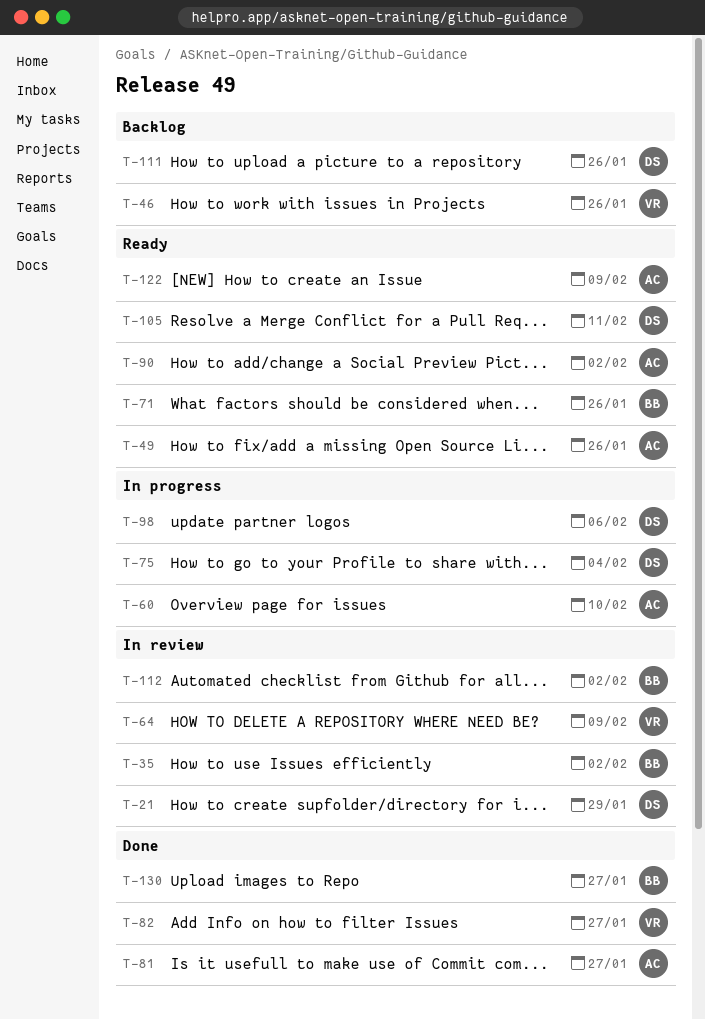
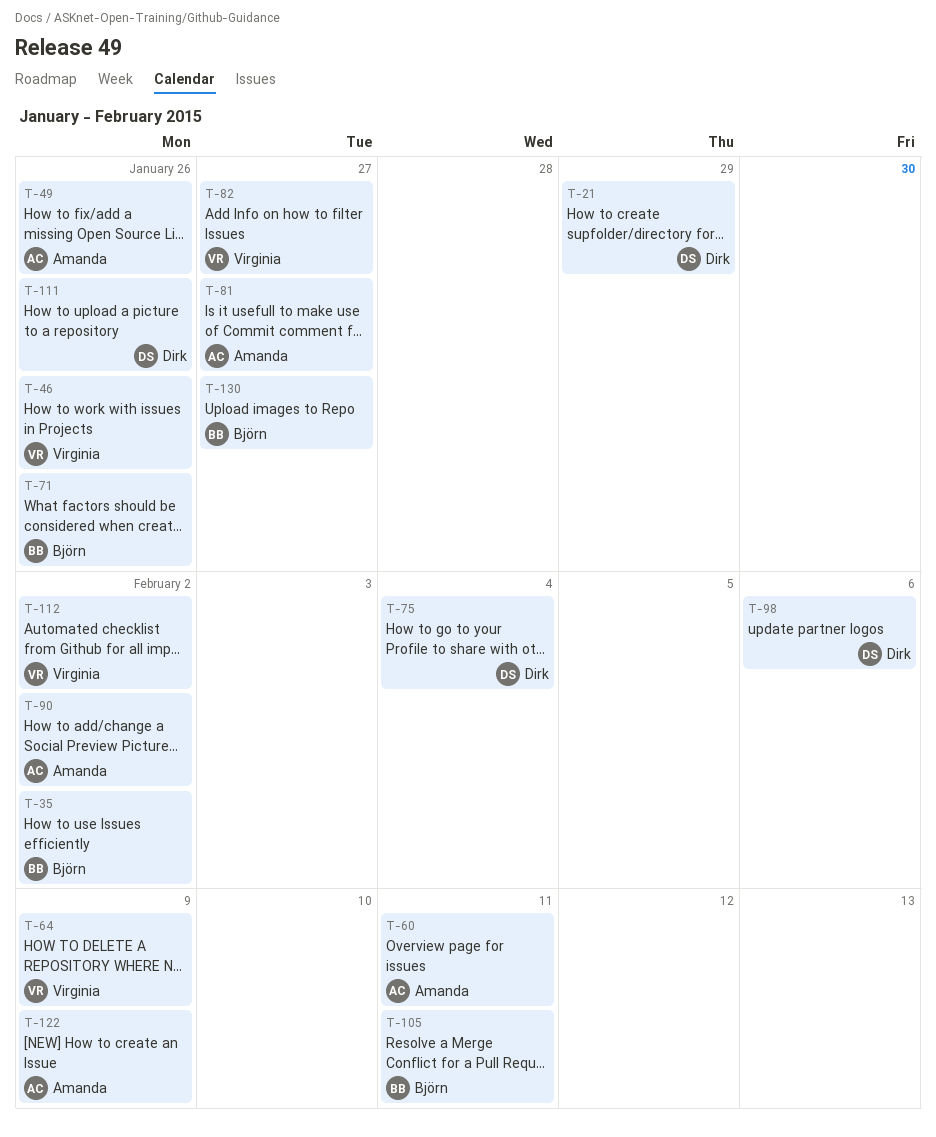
T-60, due: Feb 10 -> Feb 11
T-105, owner: Dirk -> Björn
T-112, owner: Björn -> Virginia

